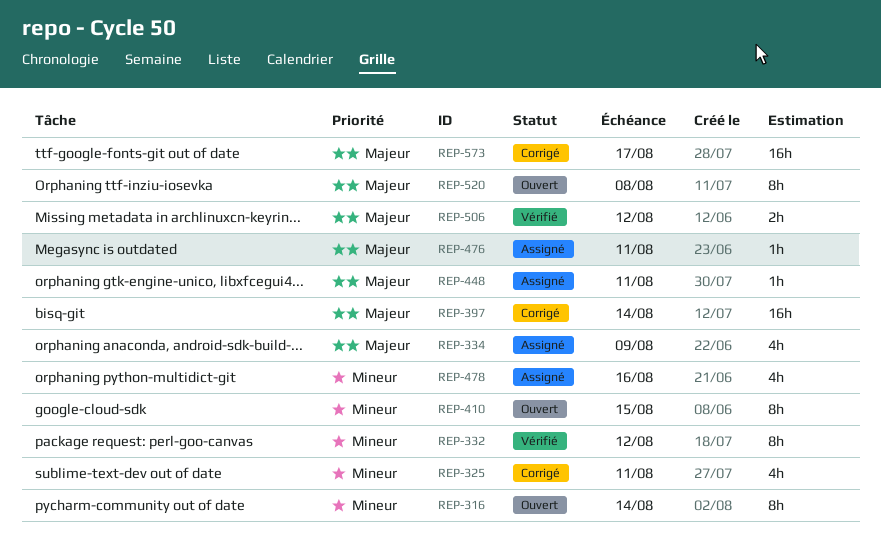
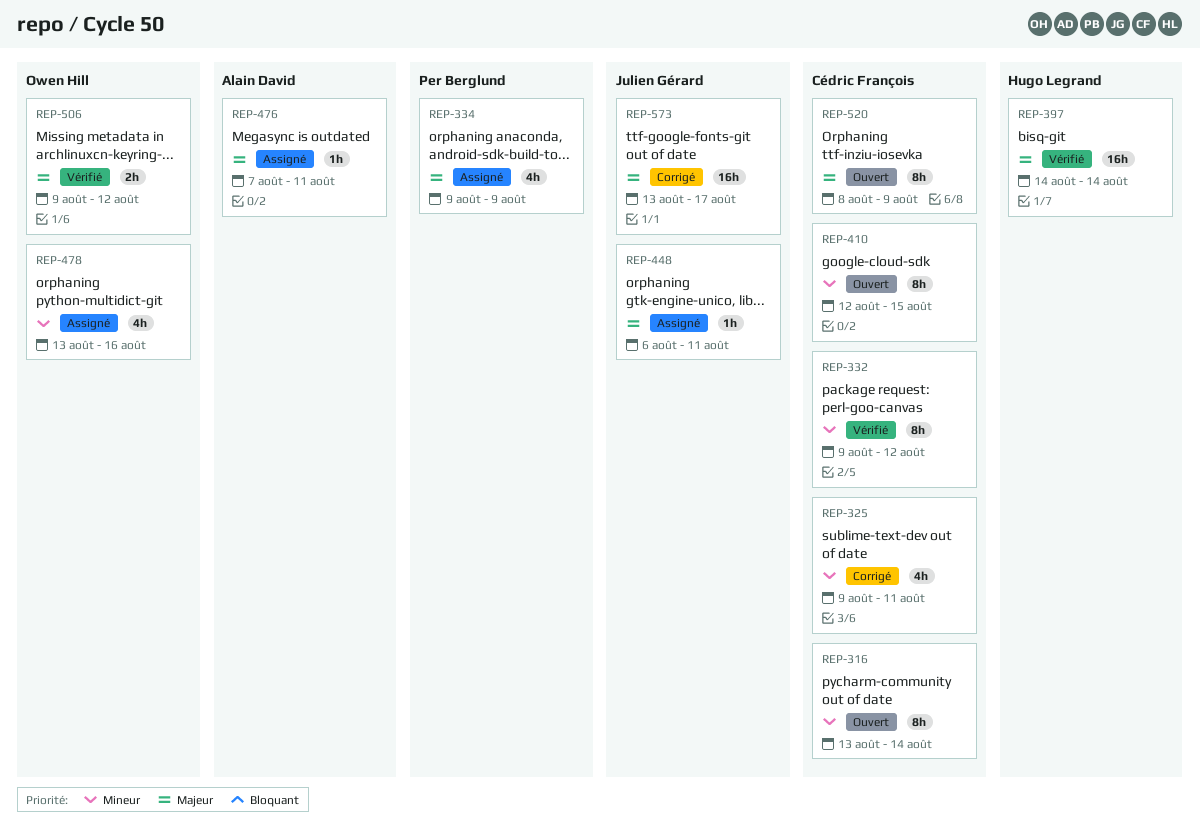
REP-397, status: Corrigé -> Vérifié
REP-520, due: Aug 8 -> Aug 9

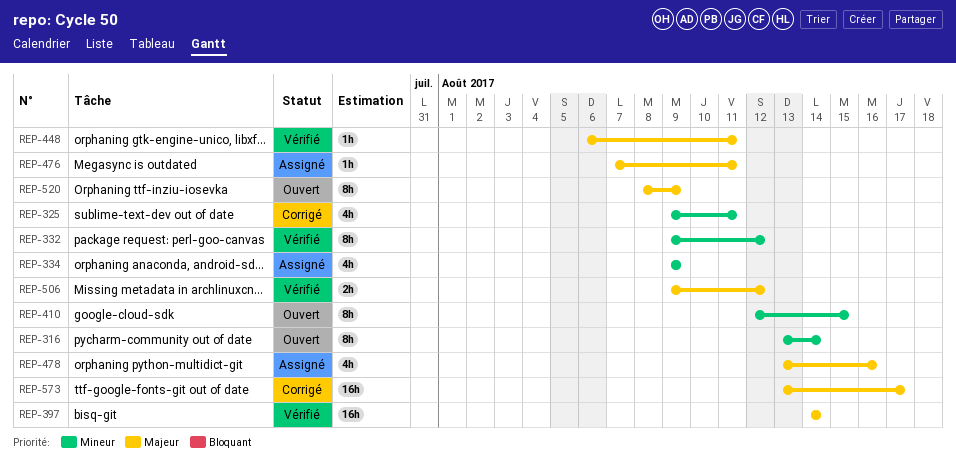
REP-334, priority: Majeur -> Mineur
REP-448, status: Assigné -> Vérifié
REP-478, priority: Mineur -> Majeur

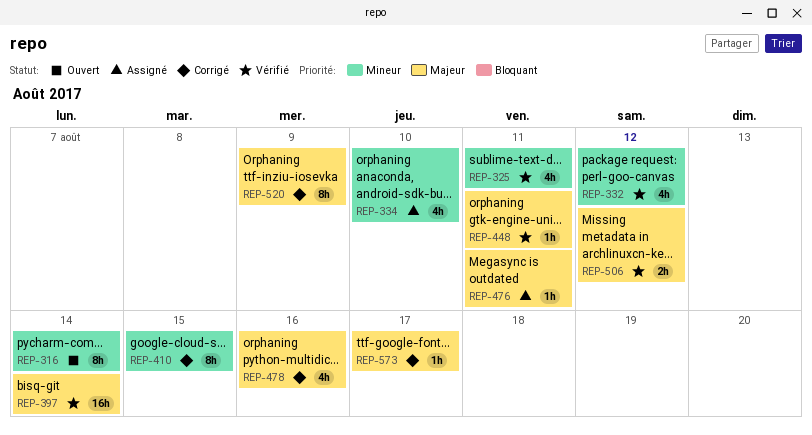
REP-325, status: Corrigé -> Vérifié
REP-332, estimate: 8h -> 4h
REP-334, due: Aug 9 -> Aug 10
REP-410, status: Ouvert -> Corrigé
REP-478, status: Assigné -> Corrigé
REP-520, status: Ouvert -> Corrigé
REP-573, estimate: 16h -> 1h

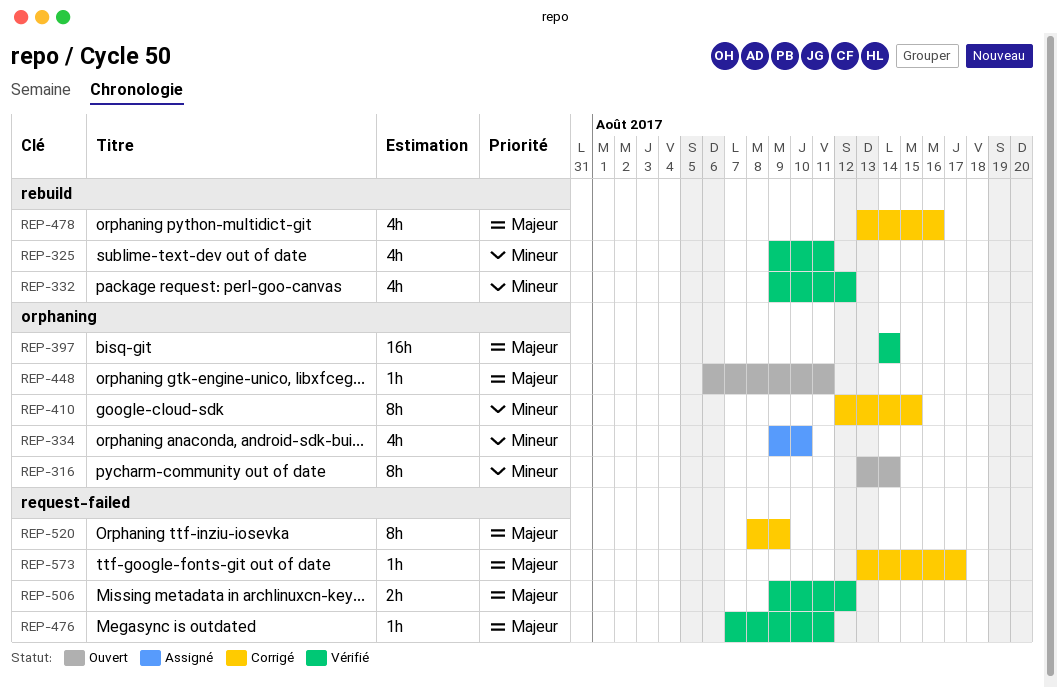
REP-448, status: Vérifié -> Ouvert
REP-476, status: Assigné -> Vérifié

